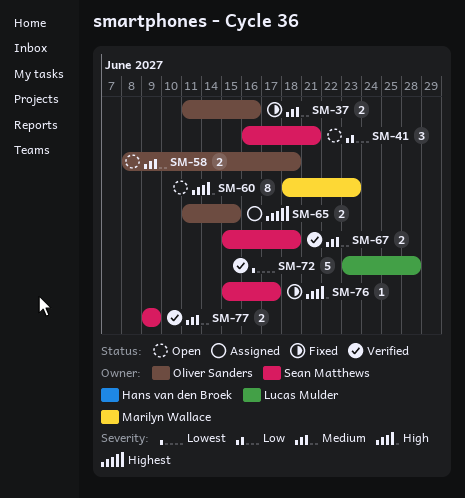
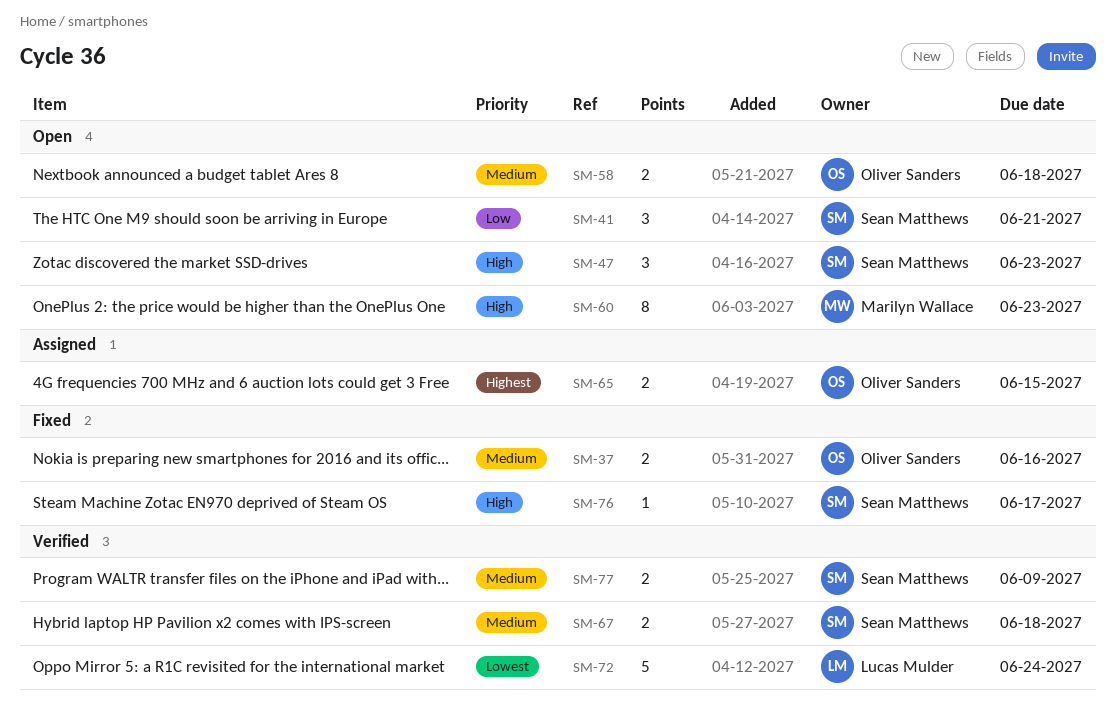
SM-47: none -> present
SM-72, due: Jun 28 -> Jun 24

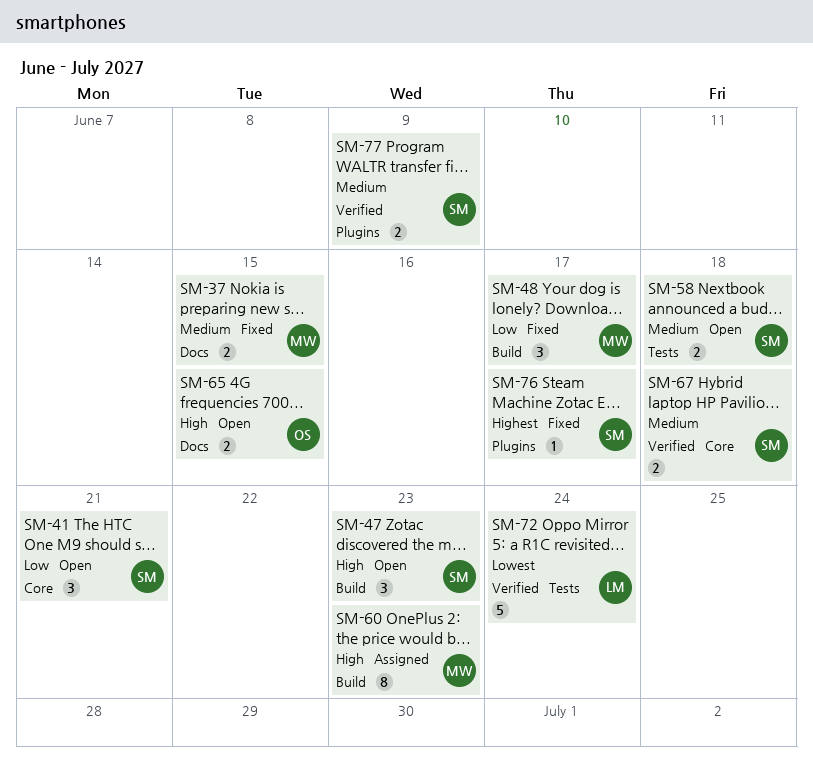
SM-37, owner: Oliver Sanders -> Marilyn Wallace
SM-37, due: Jun 16 -> Jun 15
SM-48: none -> present
SM-58, owner: Oliver Sanders -> Sean Matthews
SM-60, status: Open -> Assigned
SM-65, status: Assigned -> Open
SM-65, priority: Highest -> High
SM-76, priority: High -> Highest

